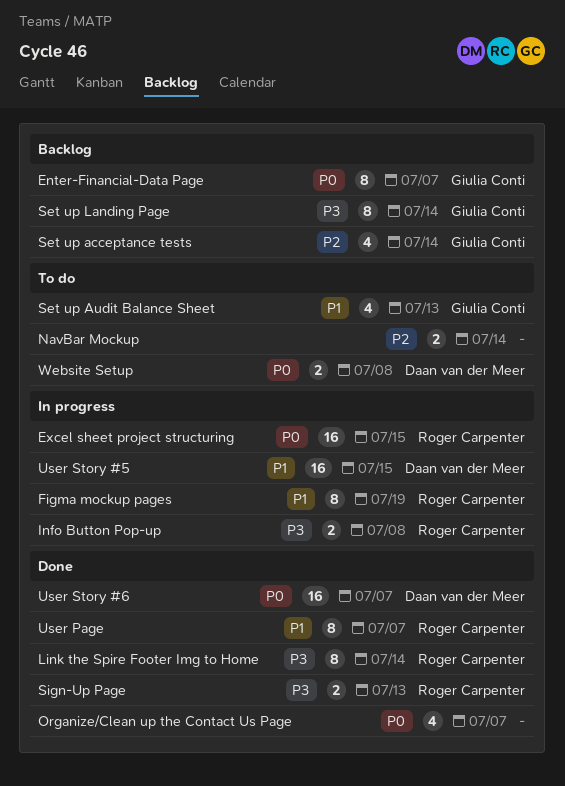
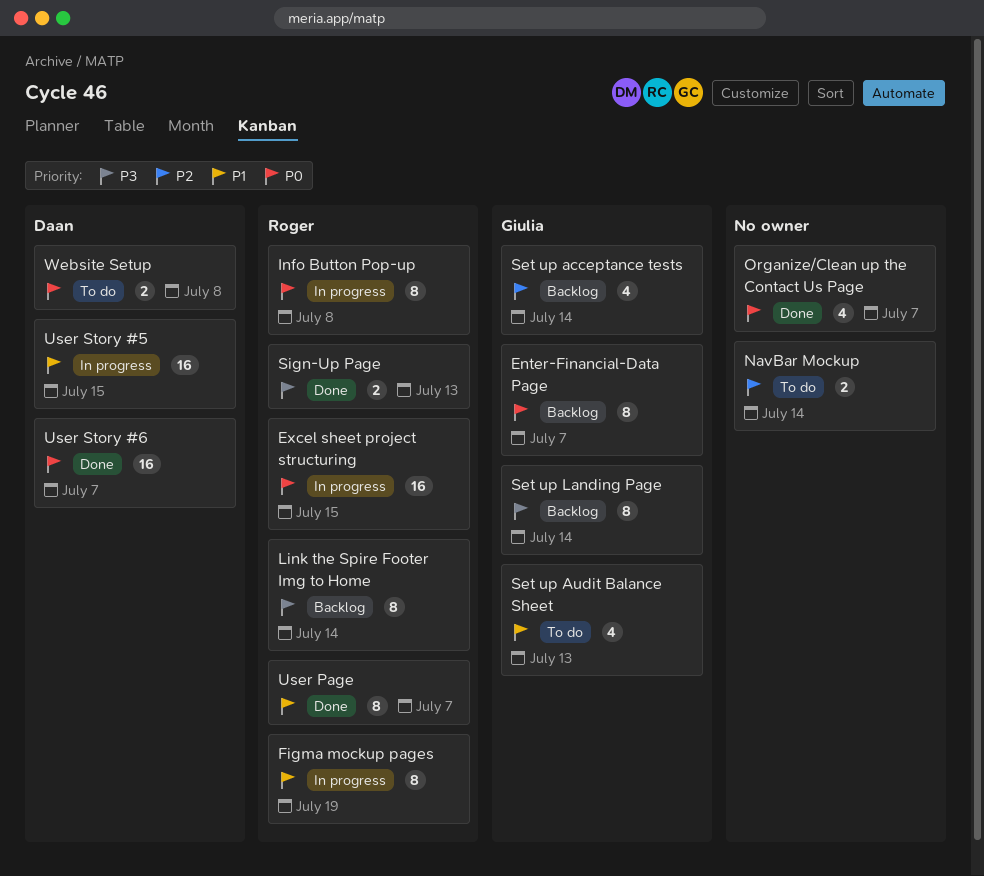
Info Button Pop-up, priority: P3 -> P0
Info Button Pop-up, estimate: 2 -> 8
Link the Spire Footer Img to Home, status: Done -> Backlog

